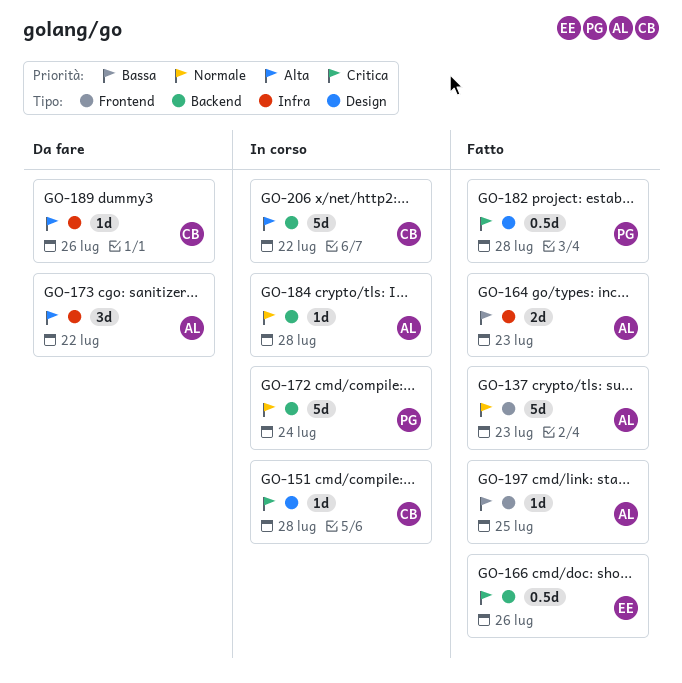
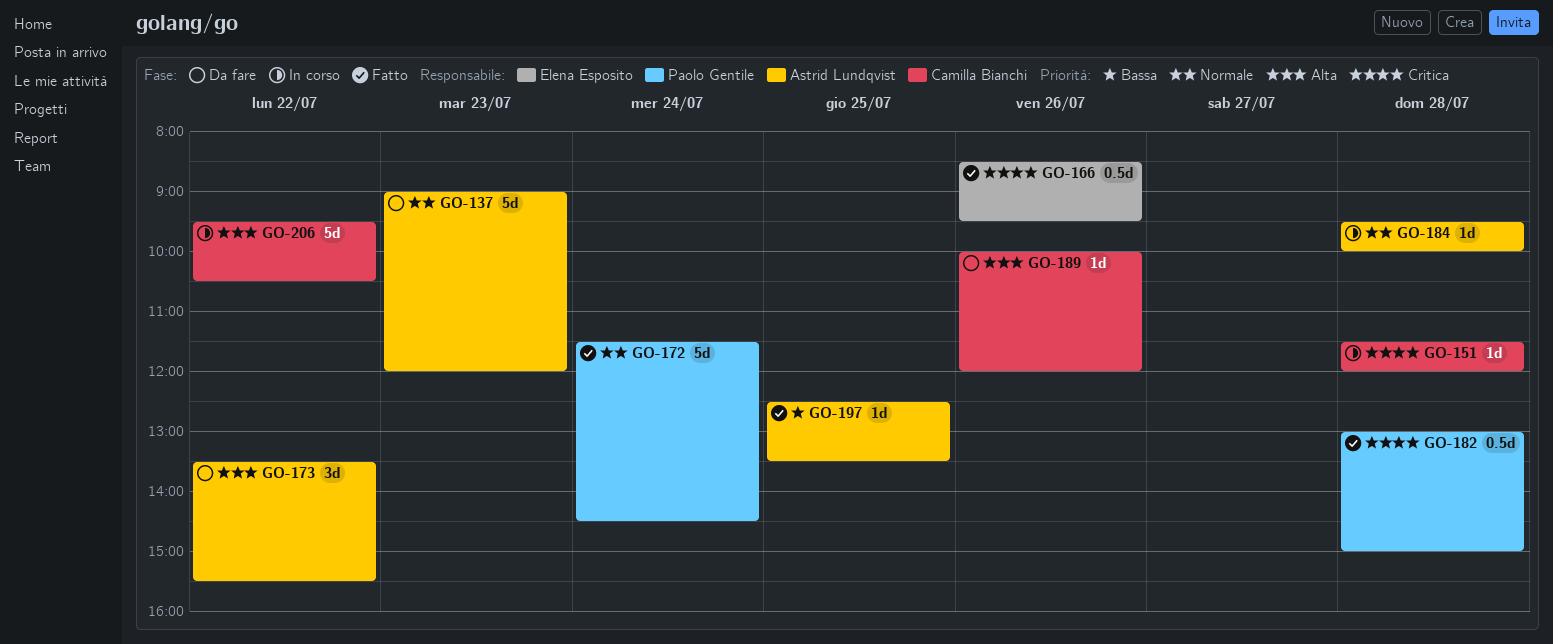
GO-137, status: Fatto -> Da fare
GO-164: present -> none
GO-172, status: In corso -> Fatto

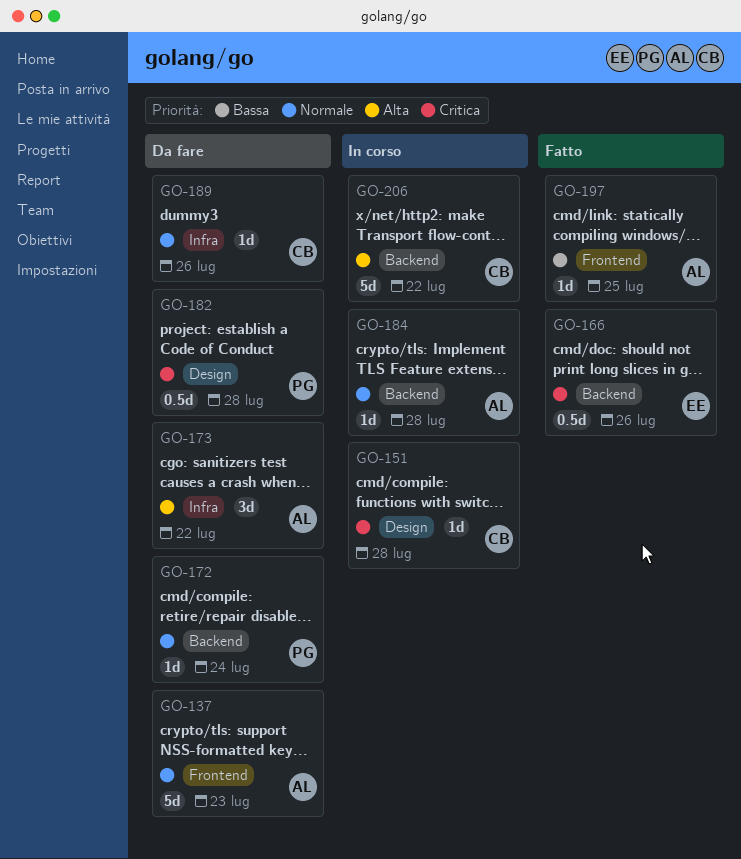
GO-172, status: Fatto -> Da fare
GO-172, estimate: 5d -> 1d
GO-182, status: Fatto -> Da fare
GO-189, priority: Alta -> Normale

